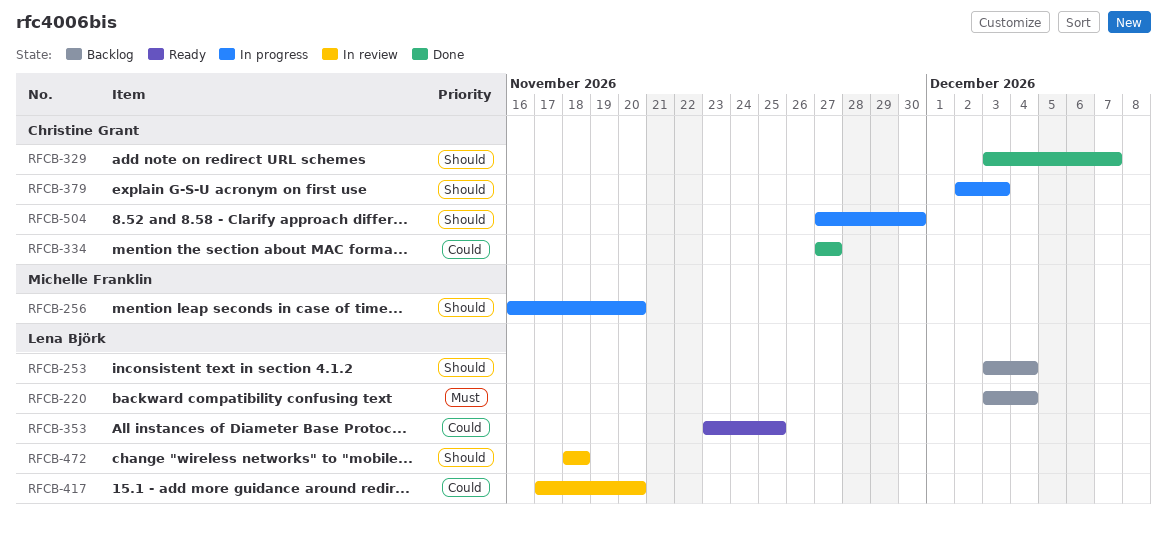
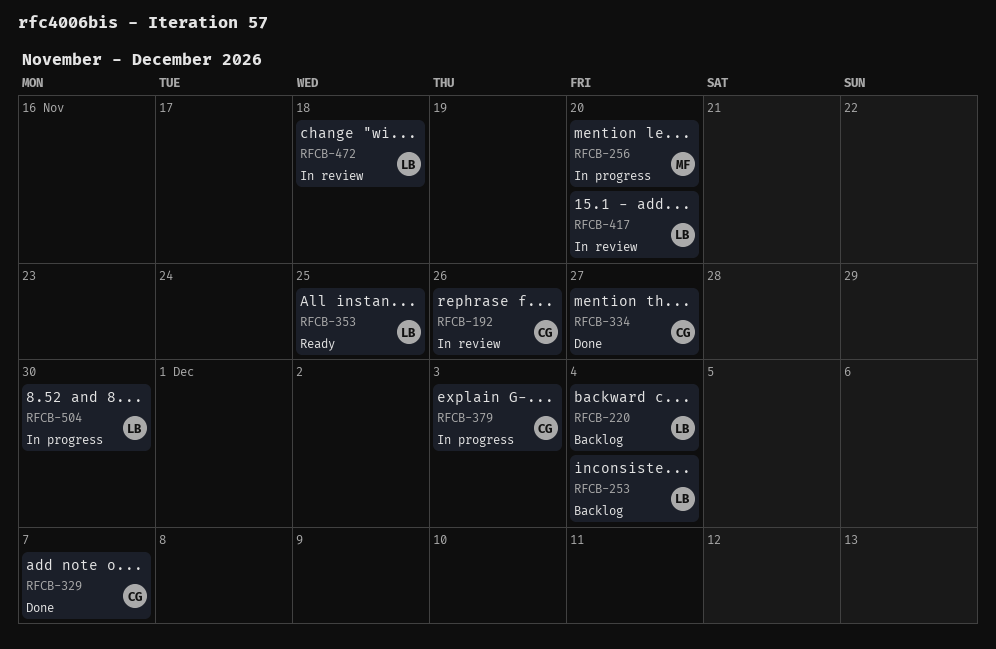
RFCB-192: none -> present
RFCB-504, owner: Christine Grant -> Lena Björk

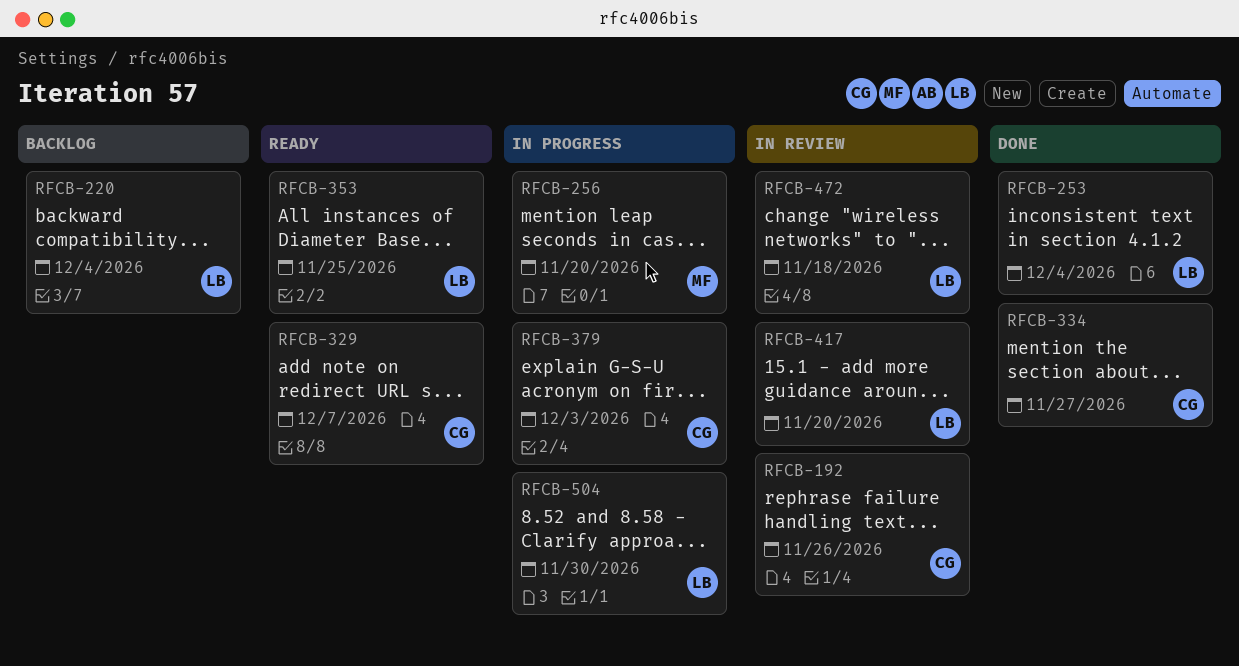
RFCB-253, status: Backlog -> Done
RFCB-329, status: Done -> Ready

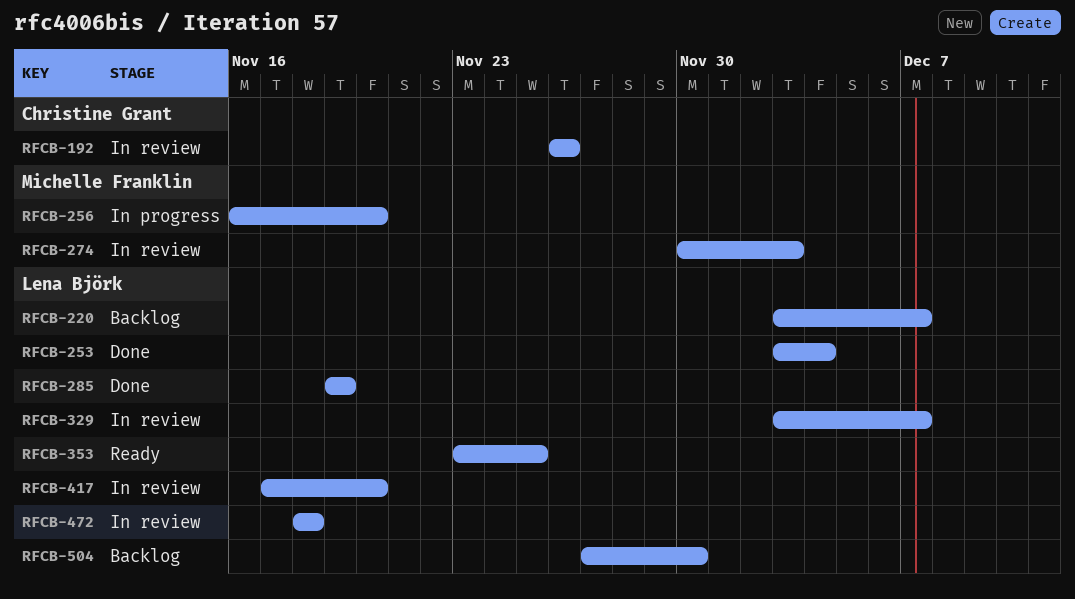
RFCB-220, due: Dec 4 -> Dec 7
RFCB-274: none -> present
RFCB-285: none -> present
RFCB-329, status: Ready -> In review
RFCB-329, owner: Christine Grant -> Lena Björk
RFCB-334: present -> none
RFCB-379: present -> none
RFCB-504, status: In progress -> Backlog

